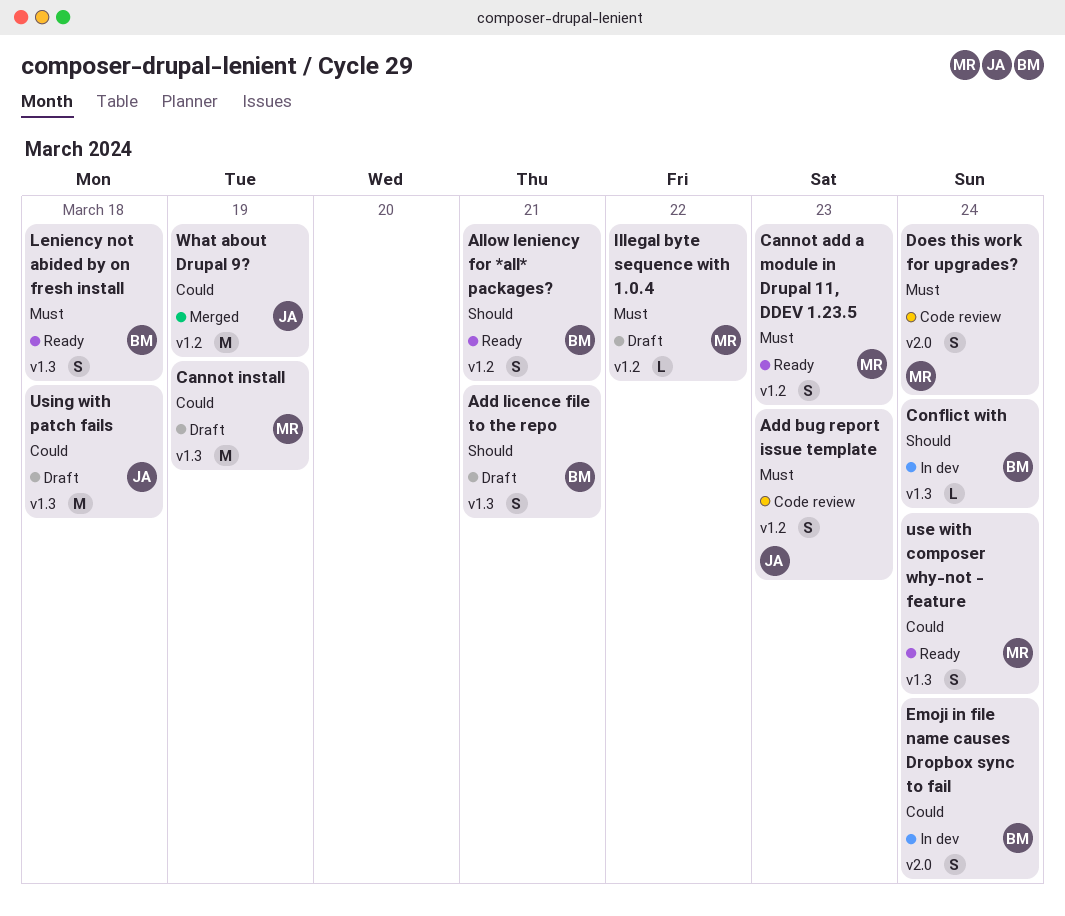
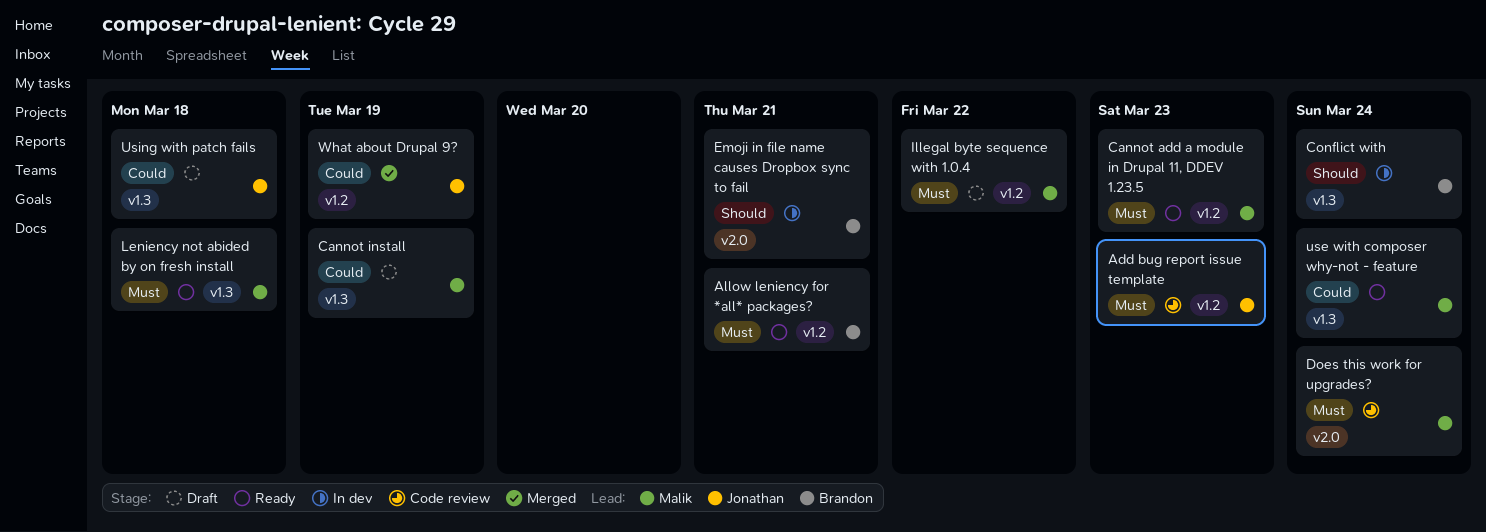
Add licence file to the repo: present -> none
Allow leniency for *all* packages?, priority: Should -> Must
Emoji in file name causes Dropbox sync to fail, priority: Could -> Should
Emoji in file name causes Dropbox sync to fail, due: Mar 24 -> Mar 21
Leniency not abided by on fresh install, owner: Brandon -> Malik

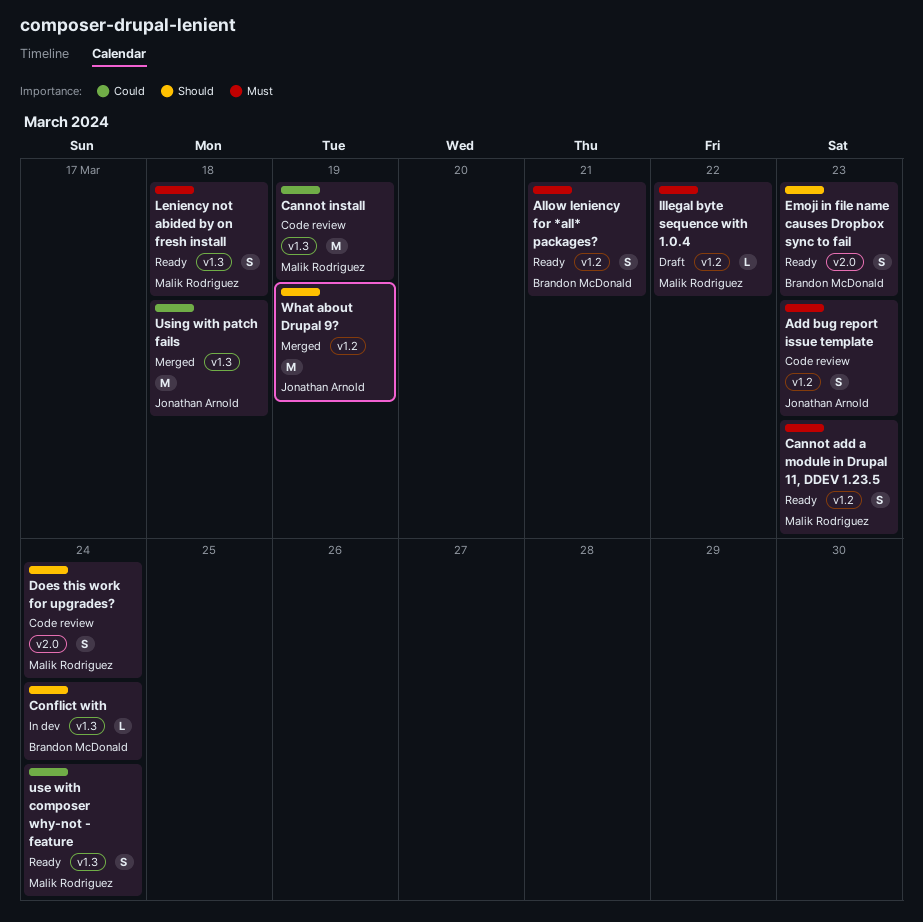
Cannot install, status: Draft -> Code review
Does this work for upgrades?, priority: Must -> Should
Emoji in file name causes Dropbox sync to fail, status: In dev -> Ready
Emoji in file name causes Dropbox sync to fail, due: Mar 21 -> Mar 23
Using with patch fails, status: Draft -> Merged
What about Drupal 9?, priority: Could -> Should

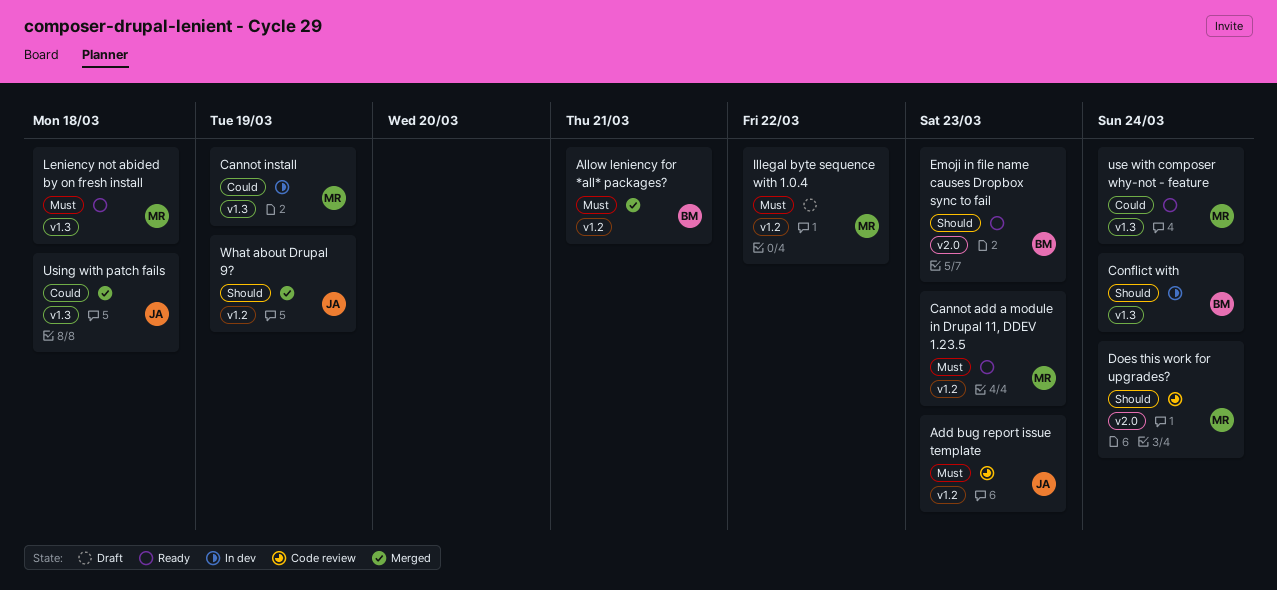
Allow leniency for *all* packages?, status: Ready -> Merged
Cannot install, status: Code review -> In dev

